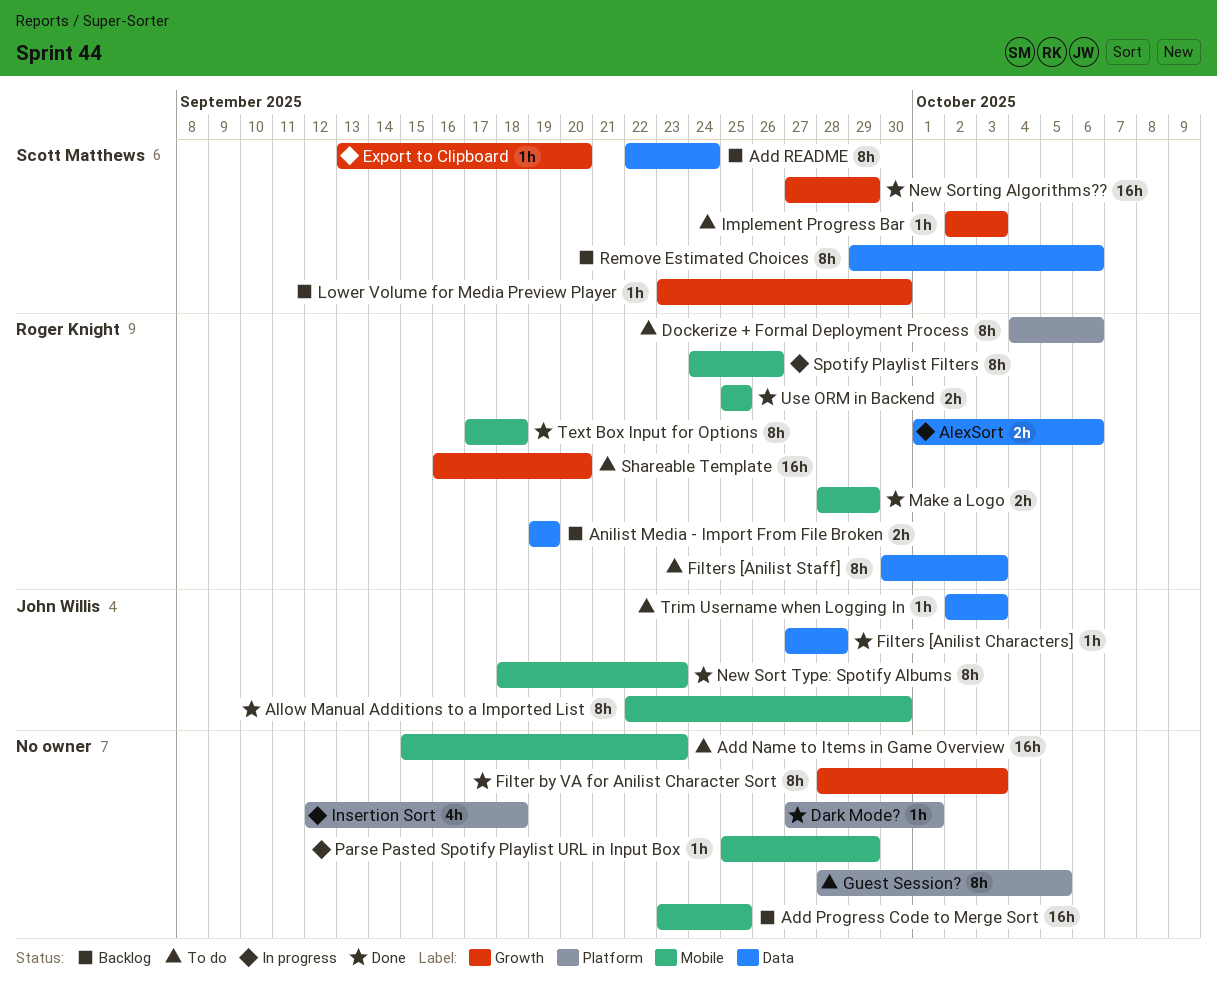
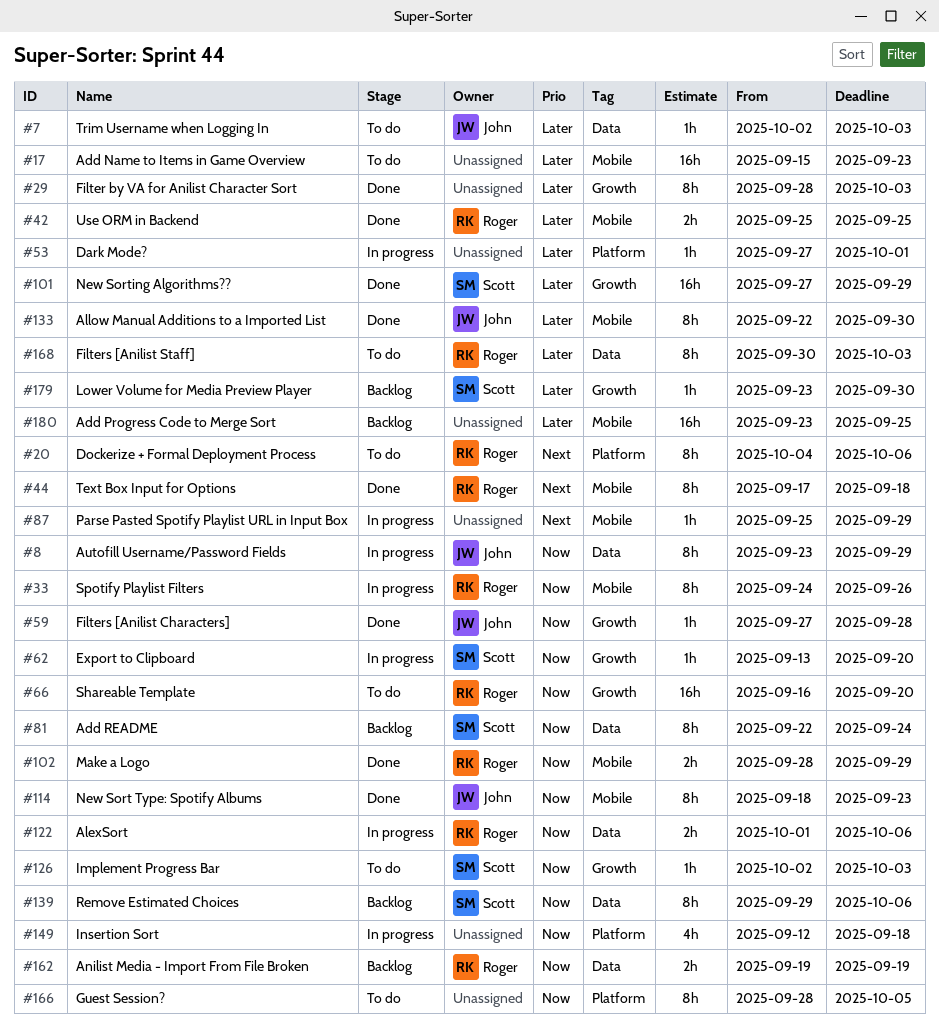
Autofill Username/Password Fields: none -> present
Dark Mode?, status: Done -> In progress
Filters [Anilist Characters], label: Data -> Growth

